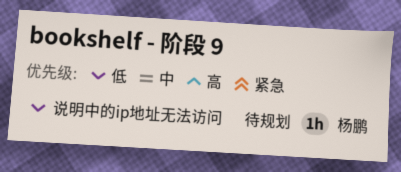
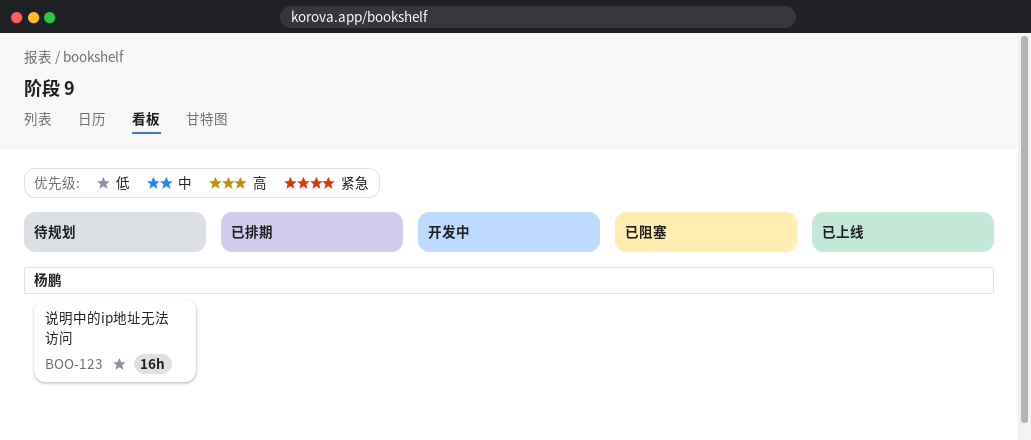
说明中的ip地址无法访问, estimate: 1h -> 16h

